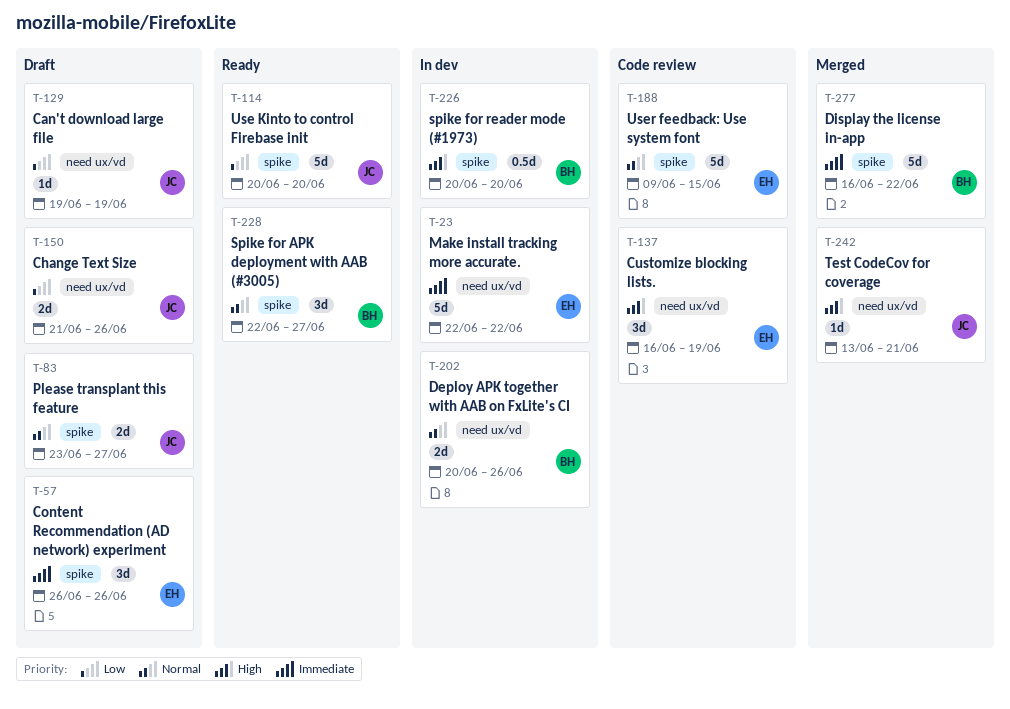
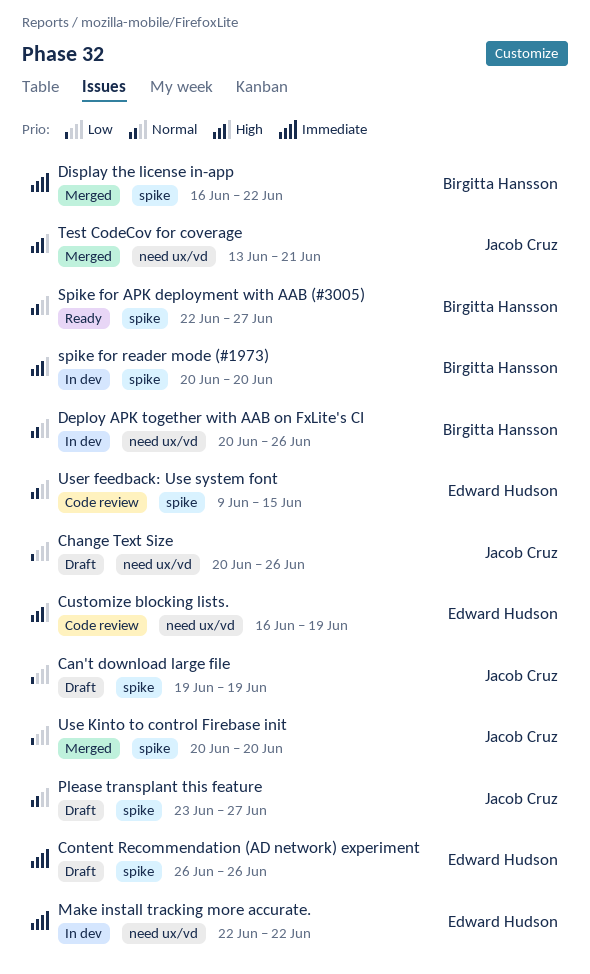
Can't download large file, label: need ux/vd -> spike
Change Text Size, start: Jun 21 -> Jun 20
Use Kinto to control Firebase init, status: Ready -> Merged

